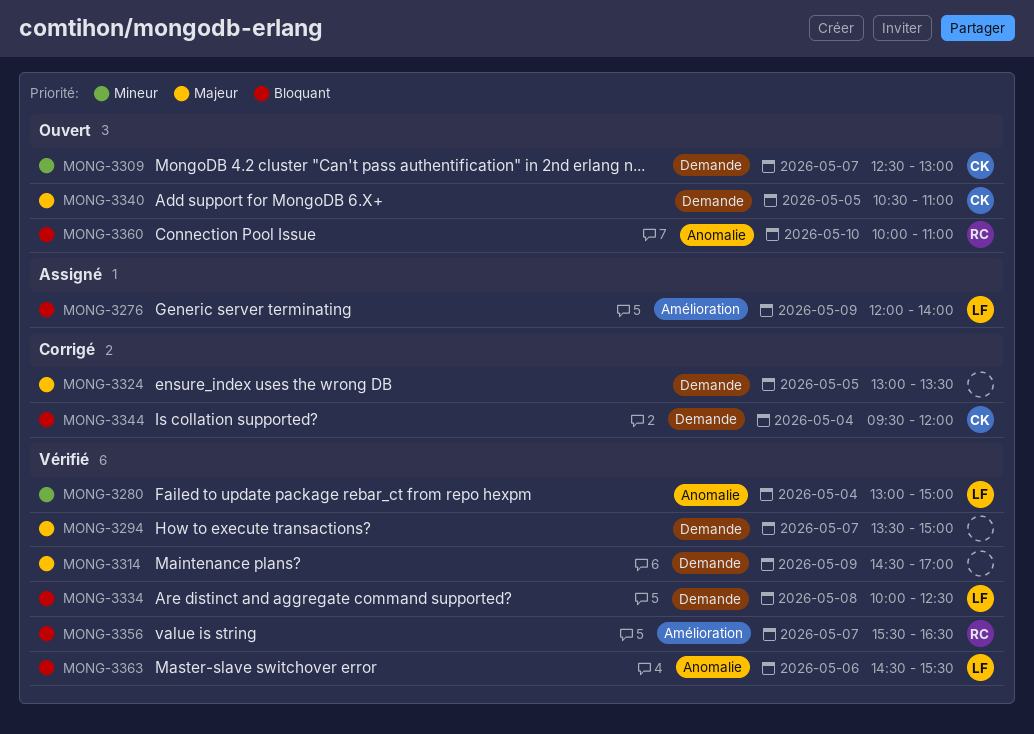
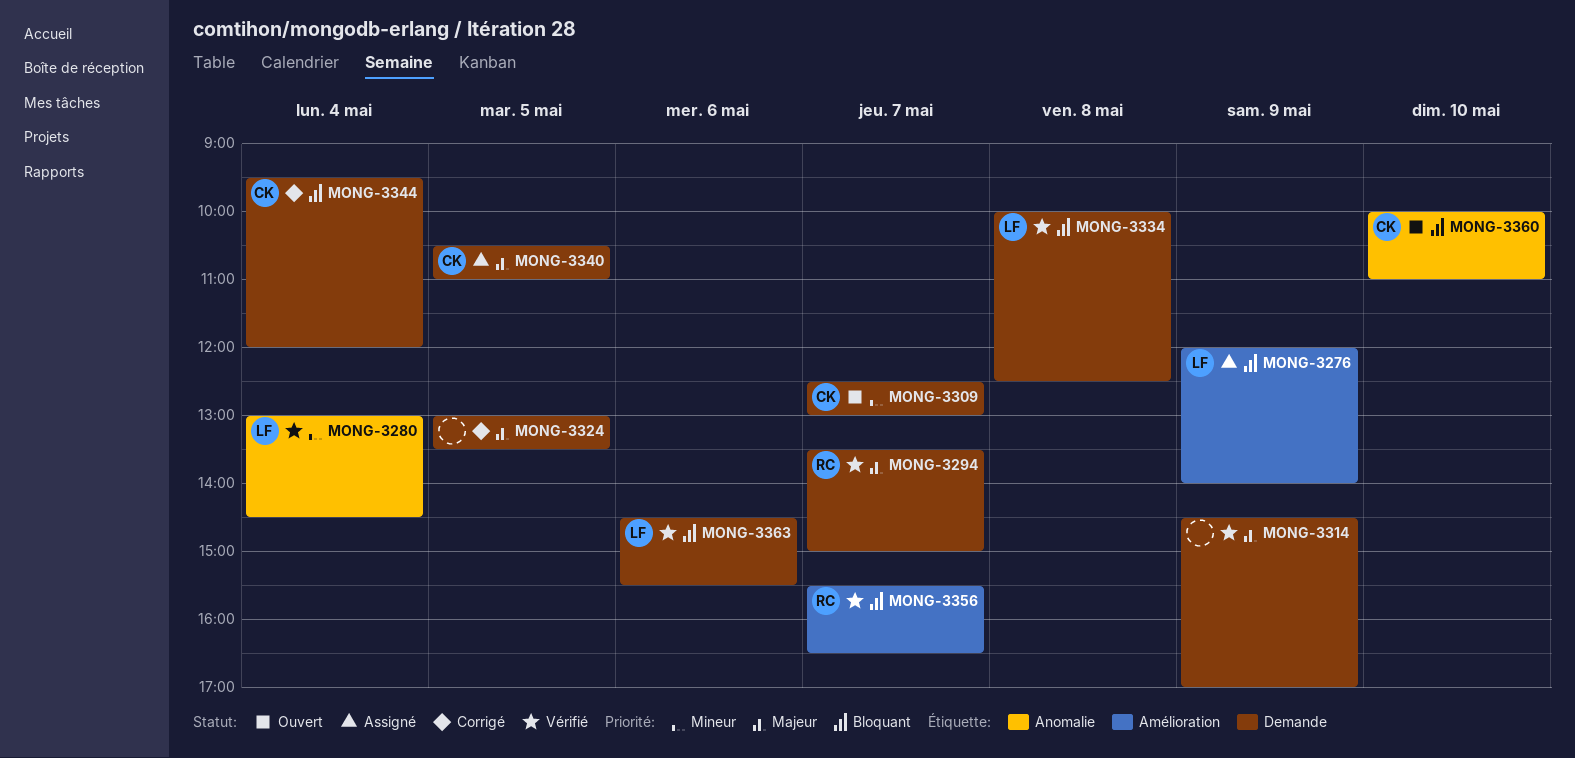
MONG-3280, ends: 15:00 -> 14:30
MONG-3294, owner: none -> RC
MONG-3340, status: Ouvert -> Assigné
MONG-3360, owner: RC -> CK
MONG-3363, label: Anomalie -> Demande

